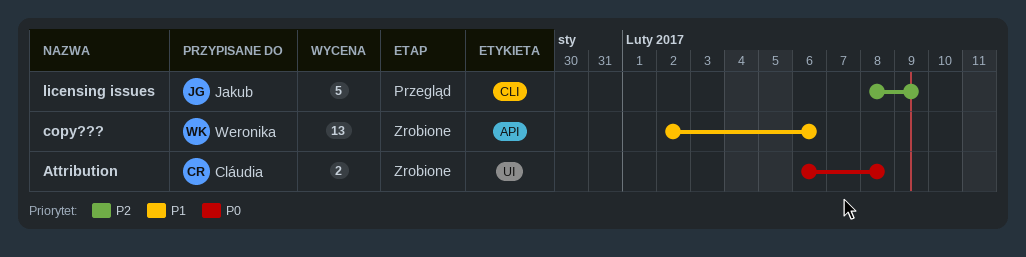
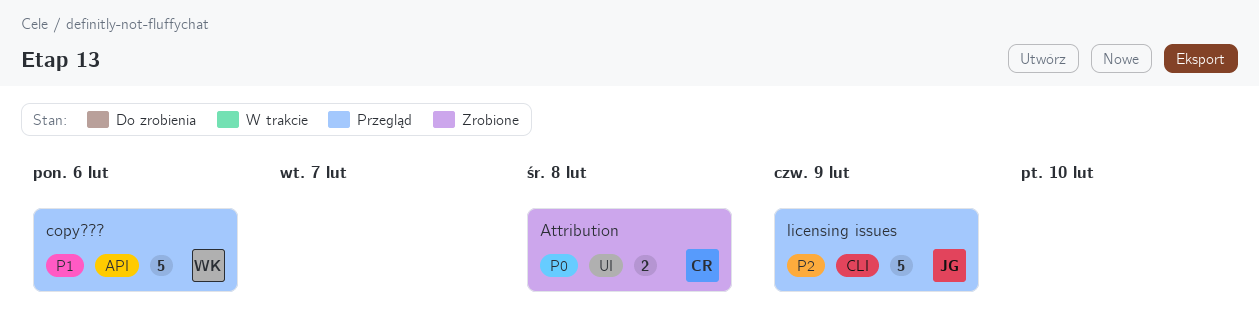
copy???, status: Zrobione -> Przegląd
copy???, estimate: 13 -> 5

